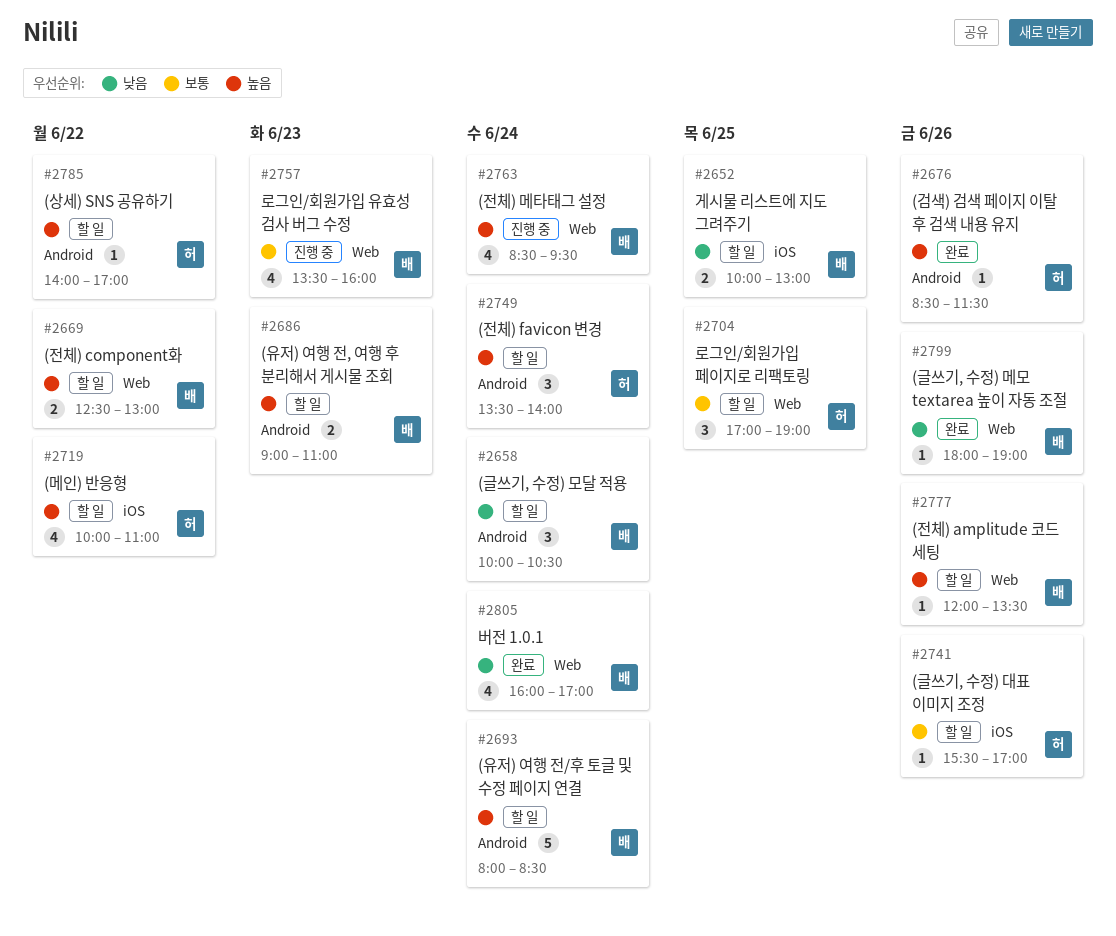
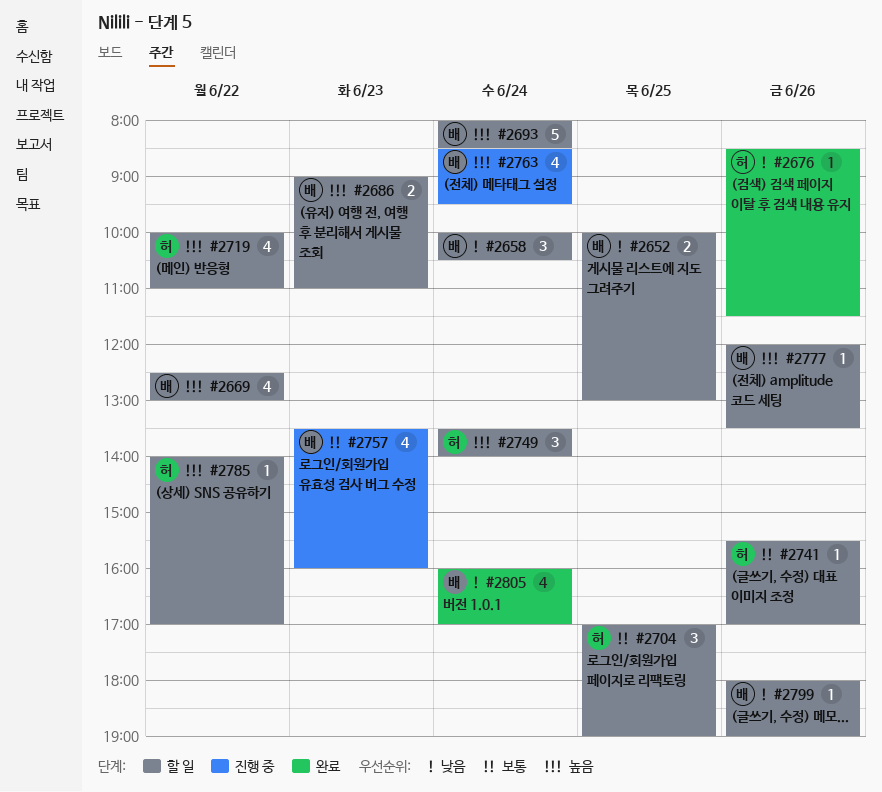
#2669, estimate: 2 -> 4
#2676, priority: 높음 -> 낮음
#2799, status: 완료 -> 할 일

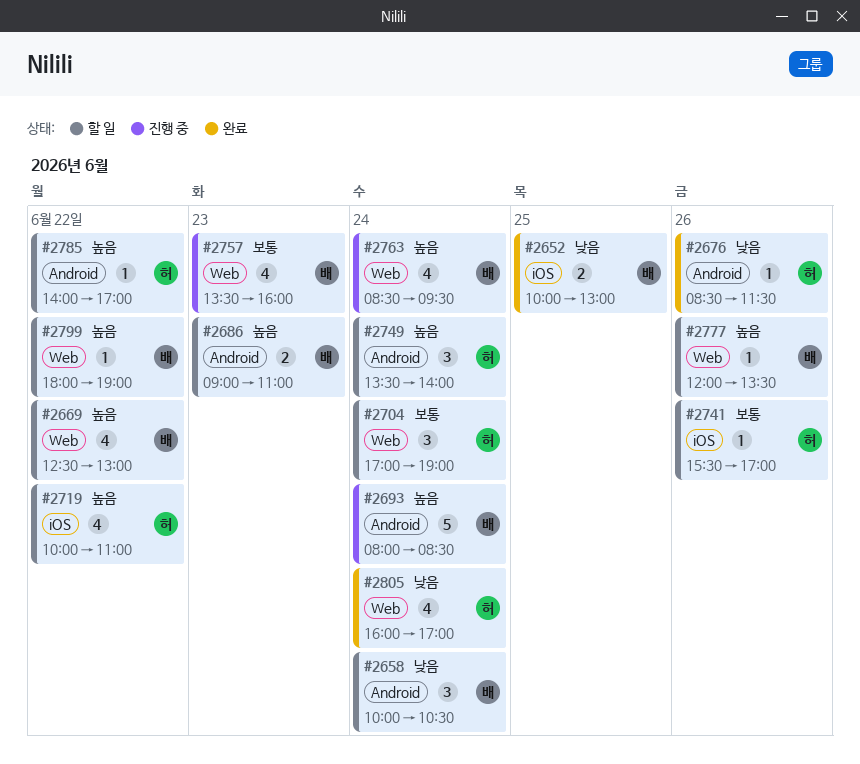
#2652, status: 할 일 -> 완료
#2693, status: 할 일 -> 진행 중
#2704, day: Jun 25 -> Jun 24
#2799, priority: 낮음 -> 높음
#2799, day: Jun 26 -> Jun 22
#2805, owner: 배 -> 허

